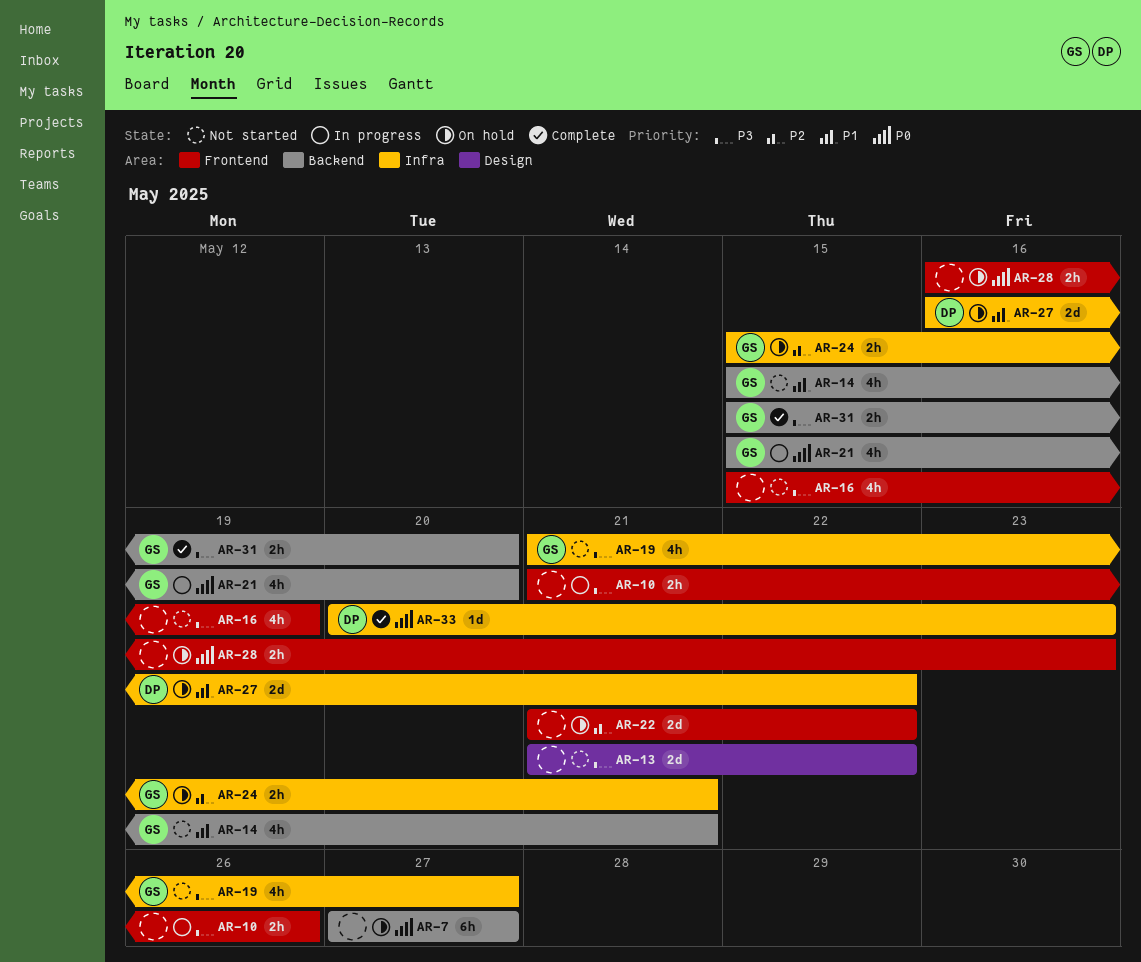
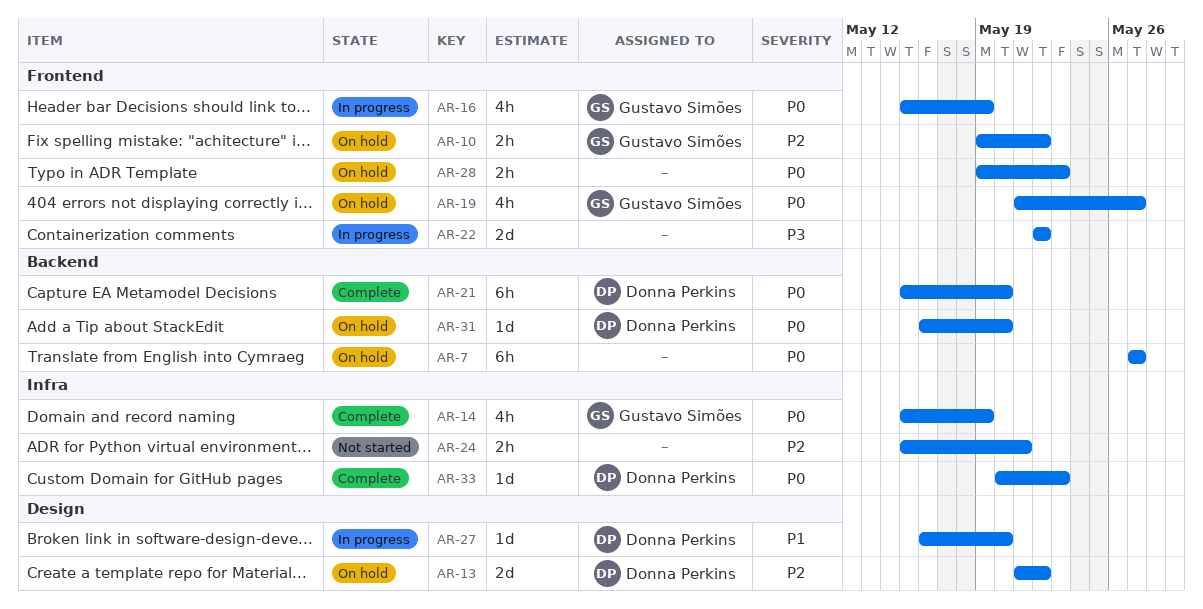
AR-10, status: In progress -> On hold
AR-10, owner: none -> Gustavo Simões
AR-10, priority: P3 -> P2
AR-10, start: May 21 -> May 19
AR-10, due: May 26 -> May 22
AR-13, status: Not started -> On hold
AR-13, owner: none -> Donna Perkins
AR-13, priority: P3 -> P2
AR-14, status: Not started -> Complete
AR-14, priority: P1 -> P0
AR-14, label: Backend -> Infra
AR-14, due: May 21 -> May 19
AR-16, status: Not started -> In progress
AR-16, owner: none -> Gustavo Simões
AR-16, priority: P3 -> P0
AR-19, status: Not started -> On hold
AR-19, priority: P3 -> P0
AR-19, label: Infra -> Frontend
AR-21, status: In progress -> Complete
AR-21, owner: Gustavo Simões -> Donna Perkins
AR-21, estimate: 4h -> 6h
AR-22, status: On hold -> In progress
AR-22, priority: P2 -> P3
AR-22, start: May 21 -> May 22
AR-24, status: On hold -> Not started
AR-24, owner: Gustavo Simões -> none
AR-27, status: On hold -> In progress
AR-27, label: Infra -> Design
AR-27, estimate: 2d -> 1d
AR-27, due: May 22 -> May 20
AR-28, start: May 16 -> May 19
AR-31, status: Complete -> On hold
AR-31, owner: Gustavo Simões -> Donna Perkins
AR-31, priority: P3 -> P0
AR-31, estimate: 2h -> 1d
AR-31, start: May 15 -> May 16

